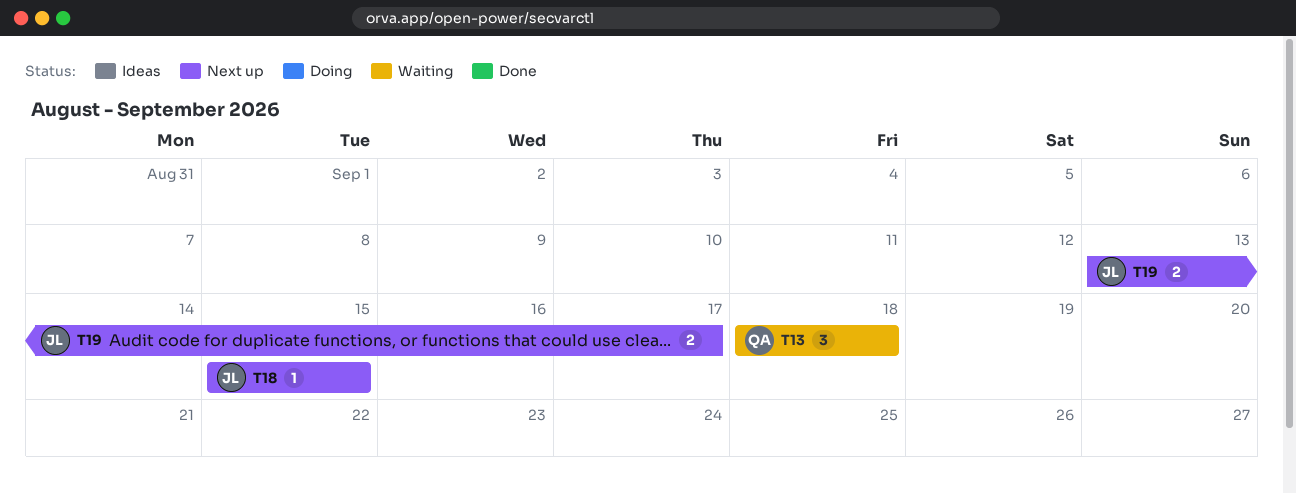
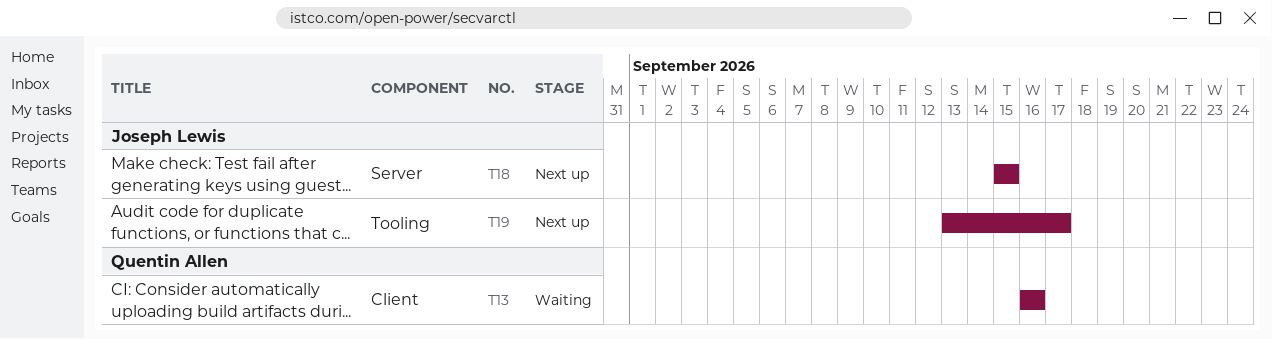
T13, start: Sep 18 -> Sep 16
T13, due: Sep 18 -> Sep 16

